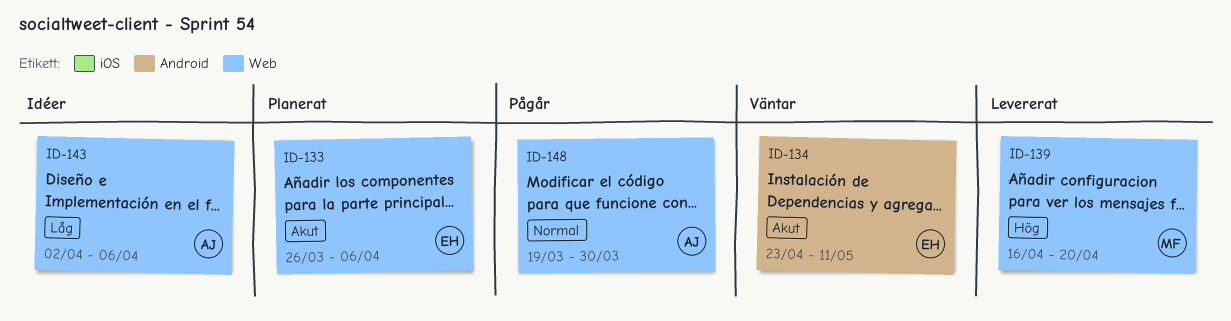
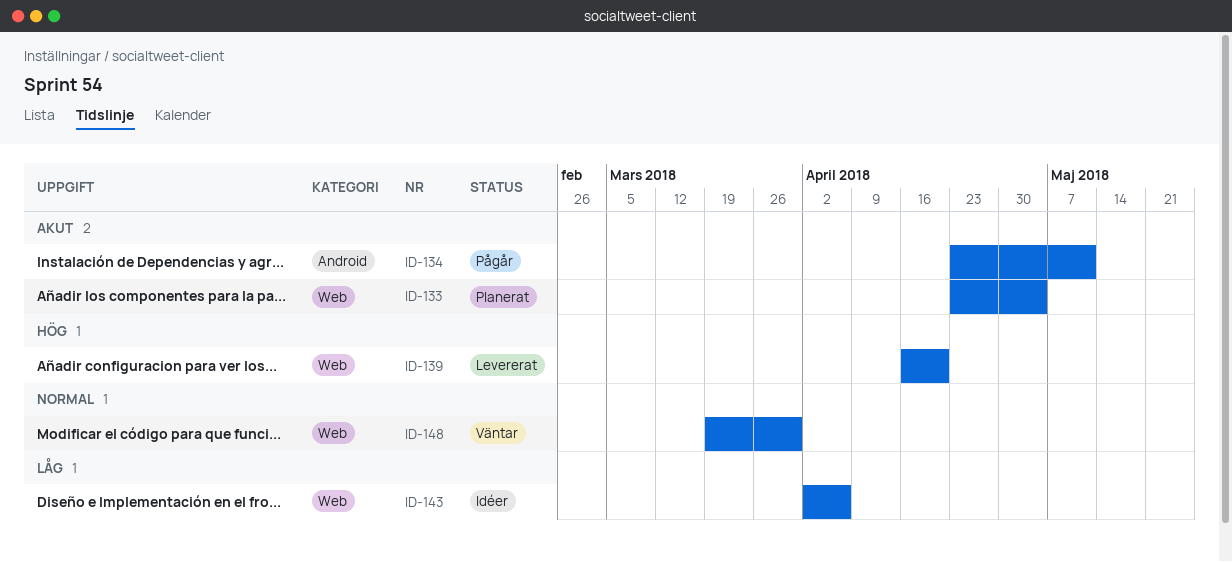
ID-133, start: Mar 26 -> Apr 23
ID-133, due: Apr 6 -> May 4
ID-134, status: Väntar -> Pågår
ID-148, status: Pågår -> Väntar

